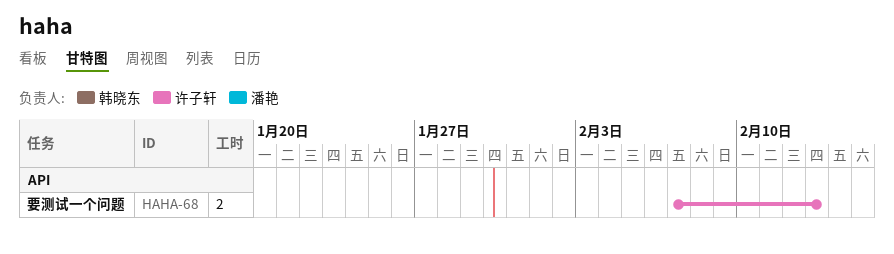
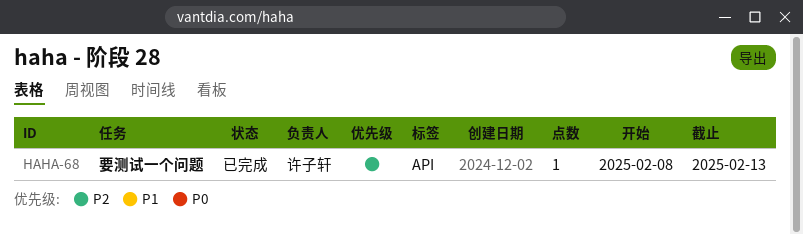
HAHA-68, estimate: 2 -> 1
HAHA-68, start: Feb 7 -> Feb 8

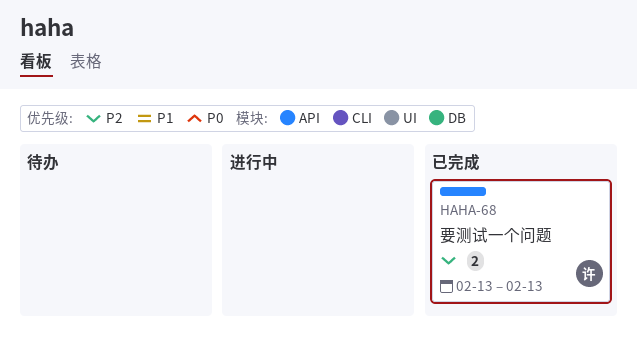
HAHA-68, estimate: 1 -> 2
HAHA-68, start: Feb 8 -> Feb 13

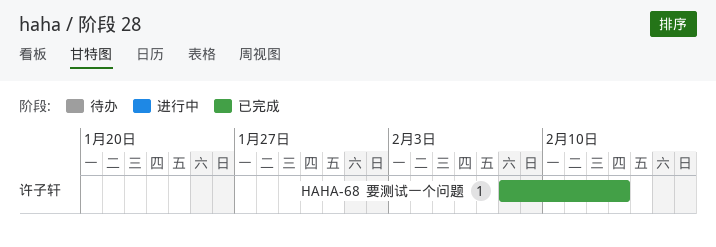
HAHA-68, estimate: 2 -> 1
HAHA-68, start: Feb 13 -> Feb 8

